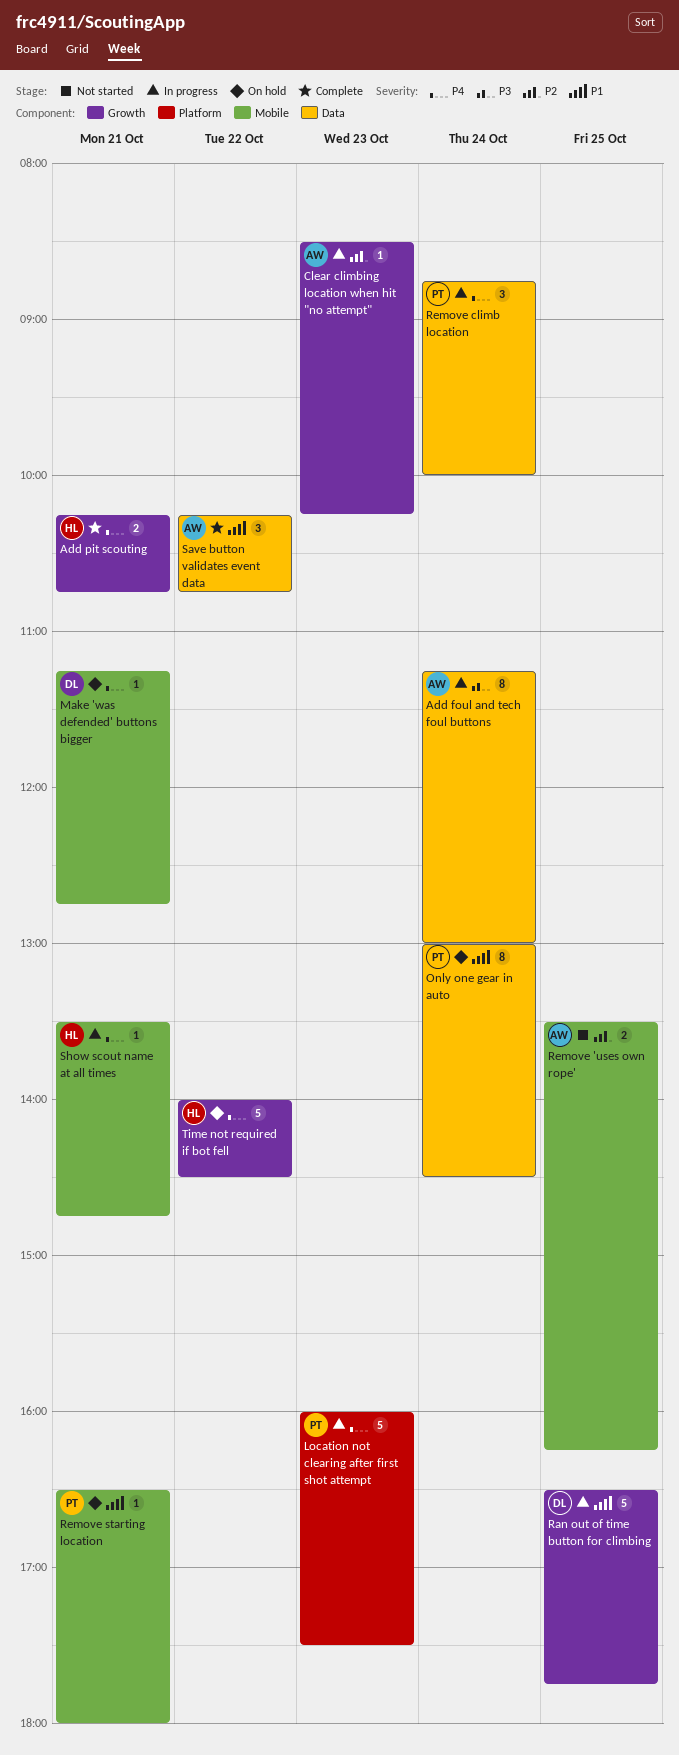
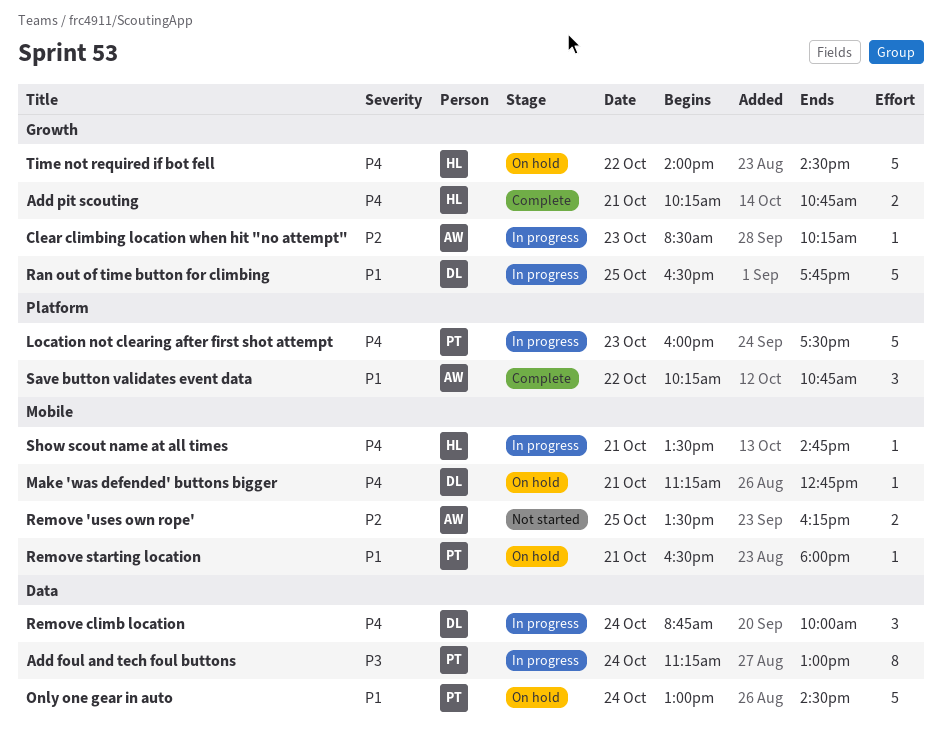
Add foul and tech foul buttons, owner: AW -> PT
Only one gear in auto, estimate: 8 -> 5
Remove climb location, owner: PT -> DL
Save button validates event data, label: Data -> Platform

